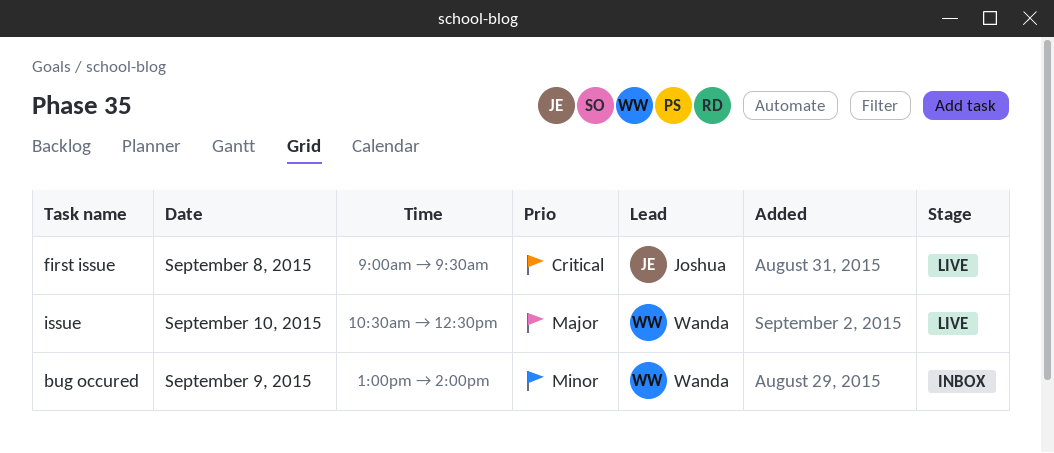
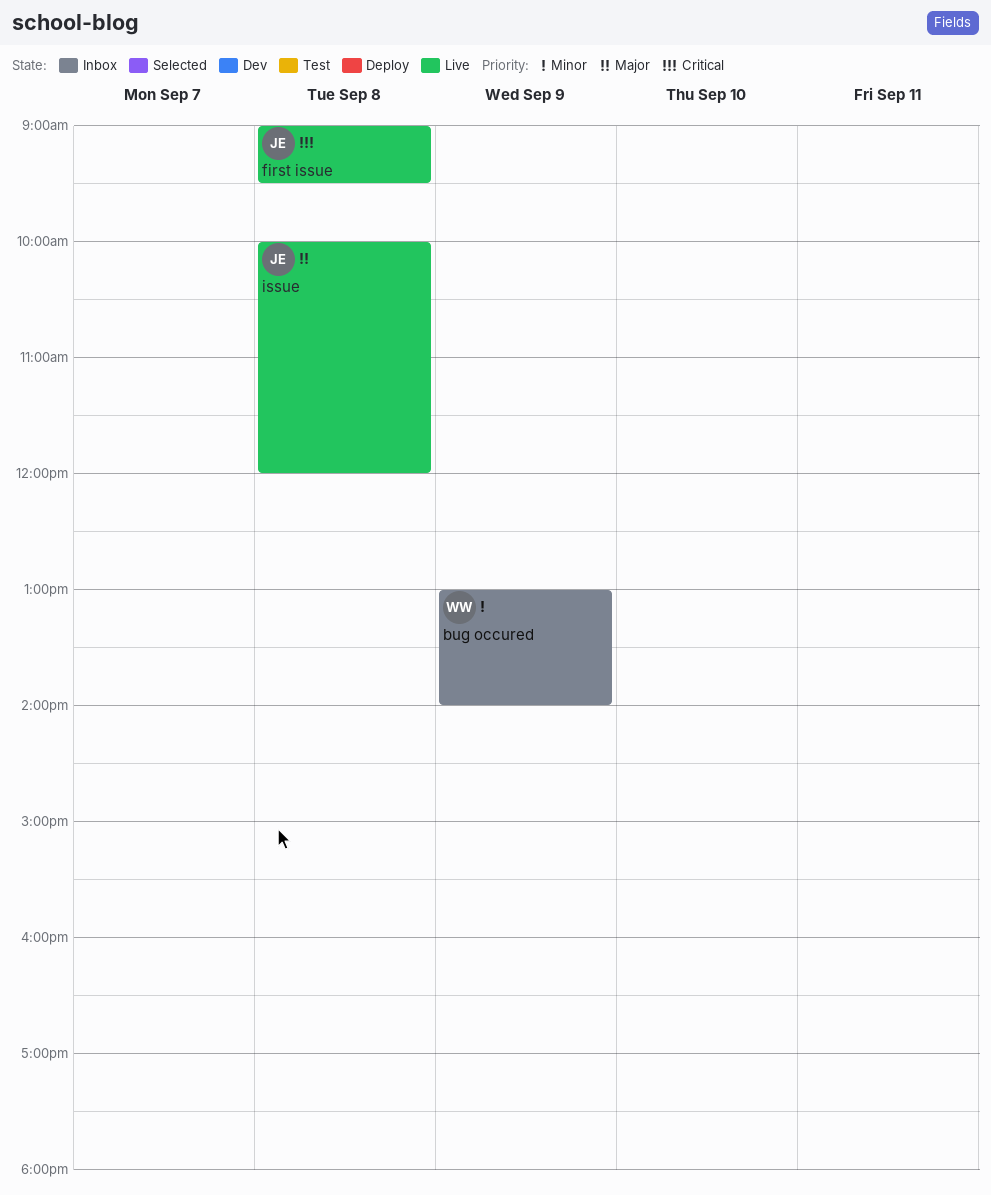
issue, owner: Wanda -> Joshua
issue, day: Sep 10 -> Sep 8
issue, begins: 10:30 -> 10:00
issue, ends: 12:30 -> 12:00

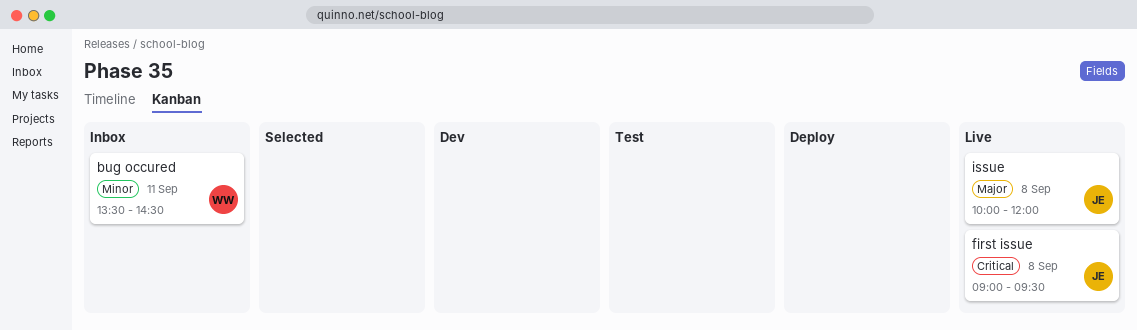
bug occured, day: Sep 9 -> Sep 11
bug occured, begins: 13:00 -> 13:30
bug occured, ends: 14:00 -> 14:30

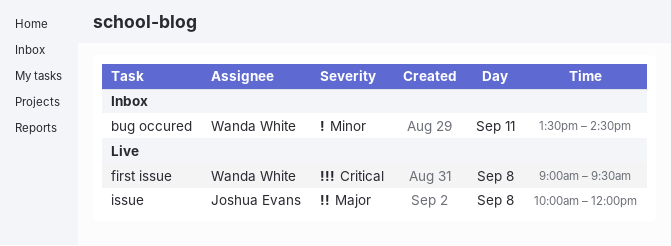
first issue, owner: Joshua Evans -> Wanda White

